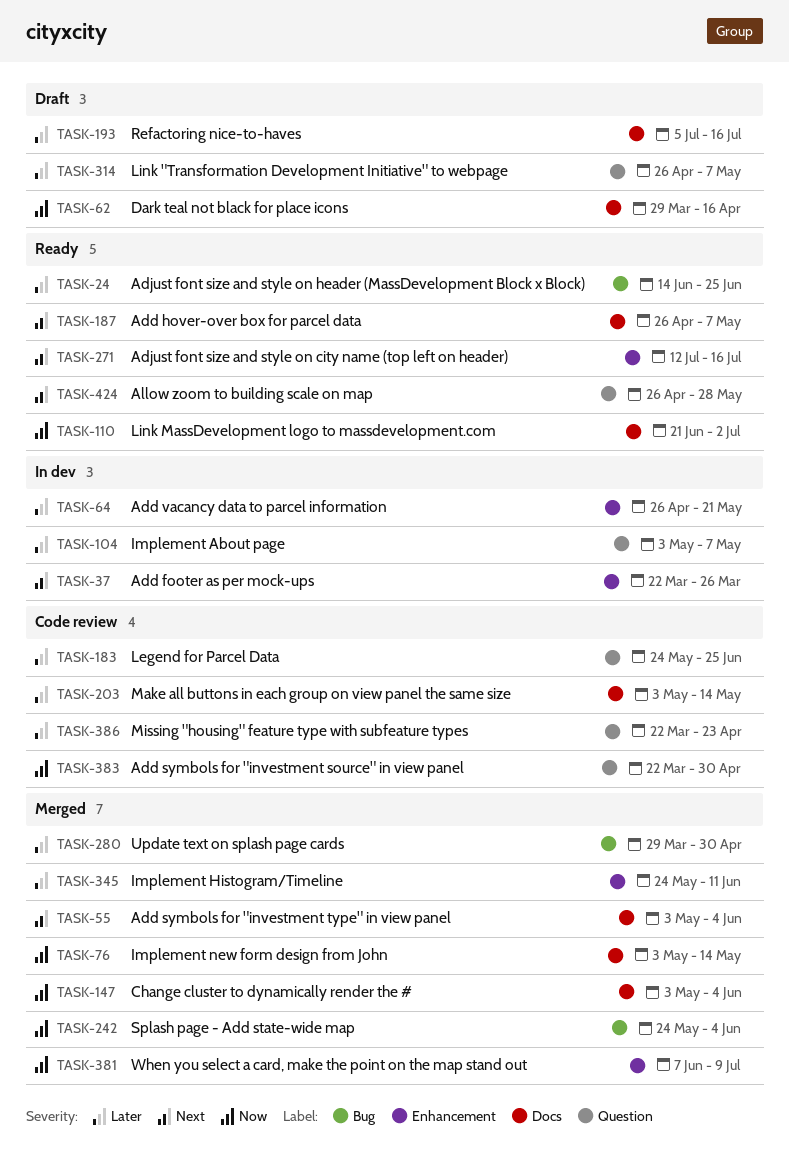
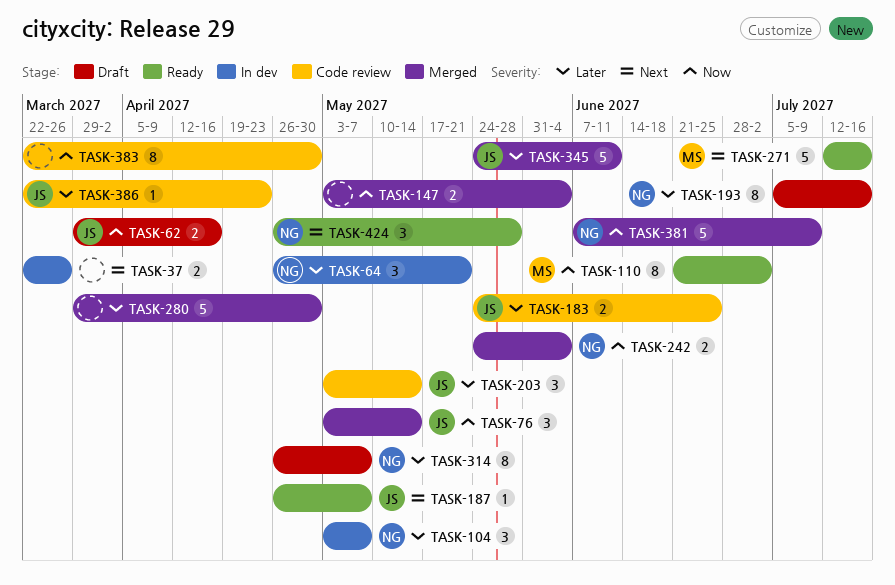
TASK-24: present -> none
TASK-55: present -> none

